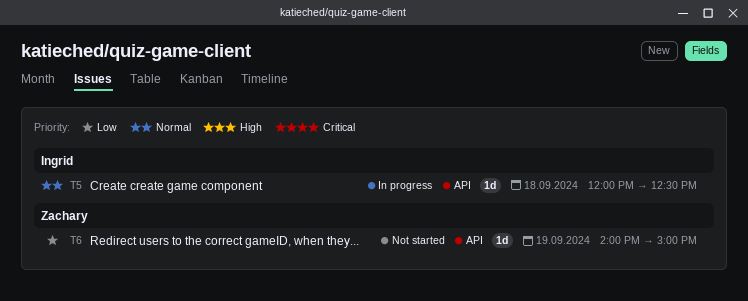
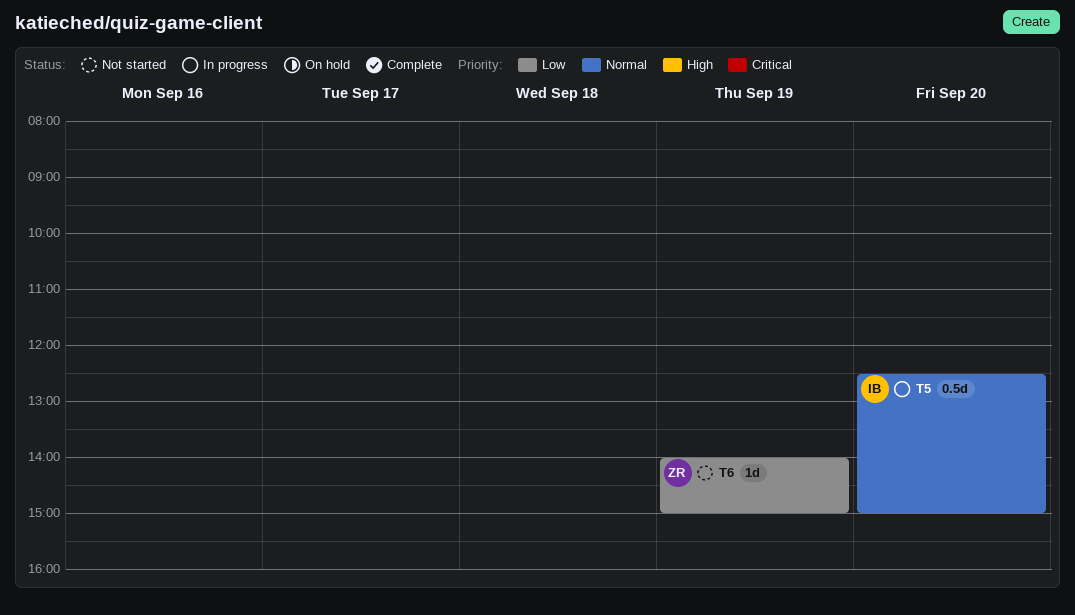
T5, estimate: 1d -> 0.5d
T5, day: Sep 18 -> Sep 20
T5, begins: 12:00 -> 12:30
T5, ends: 12:30 -> 15:00

